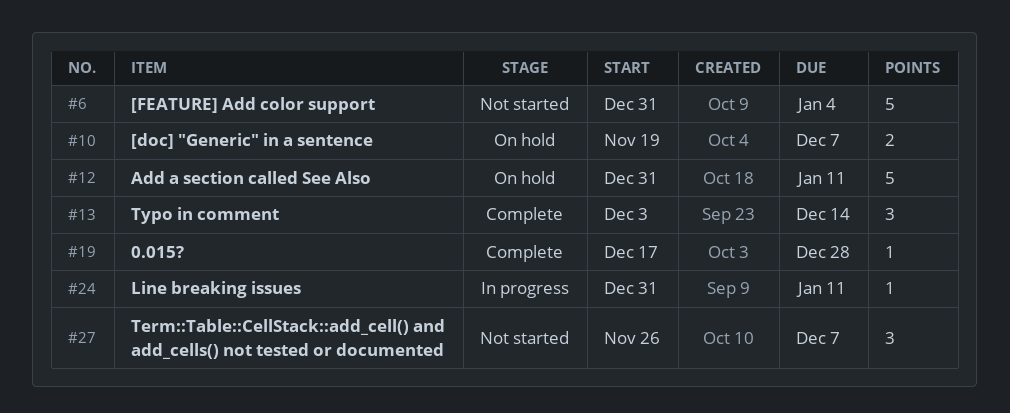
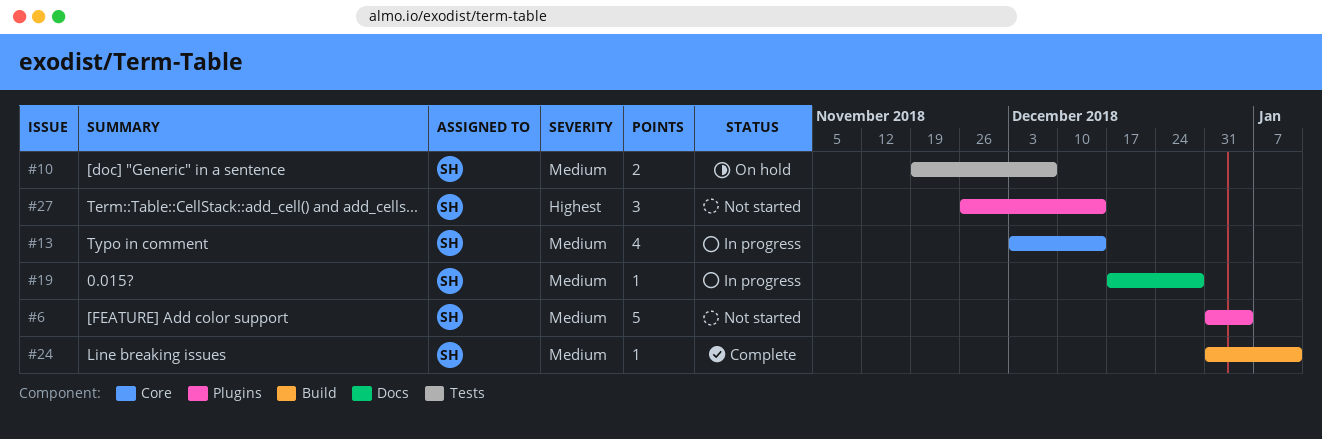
#12: present -> none
#13, status: Complete -> In progress
#13, estimate: 3 -> 4
#19, status: Complete -> In progress
#24, status: In progress -> Complete
#27, due: Dec 7 -> Dec 14

